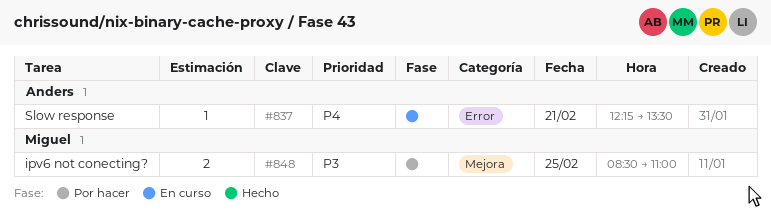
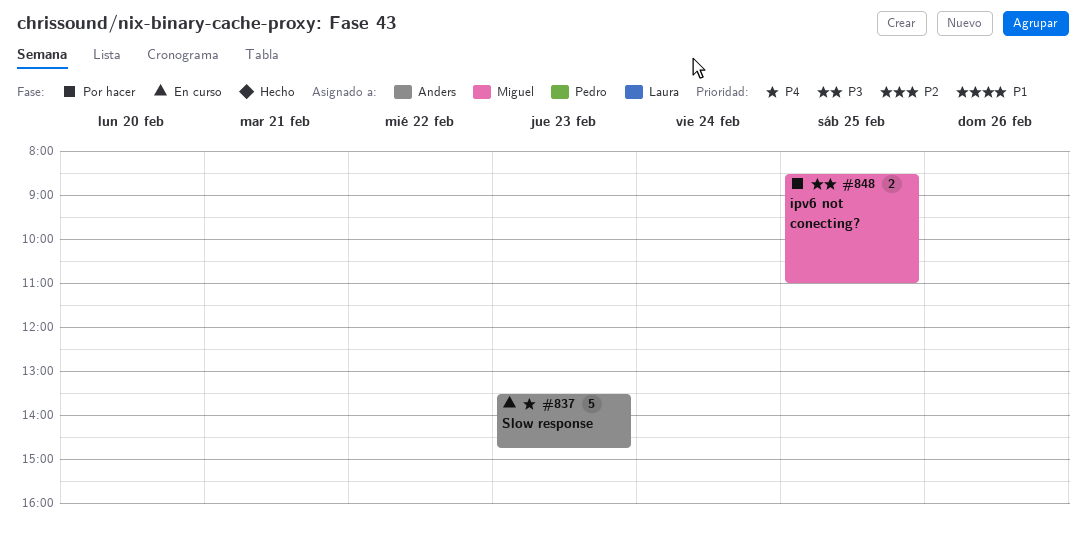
#837, estimate: 1 -> 5
#837, day: Feb 21 -> Feb 23
#837, begins: 12:15 -> 13:30
#837, ends: 13:30 -> 14:45

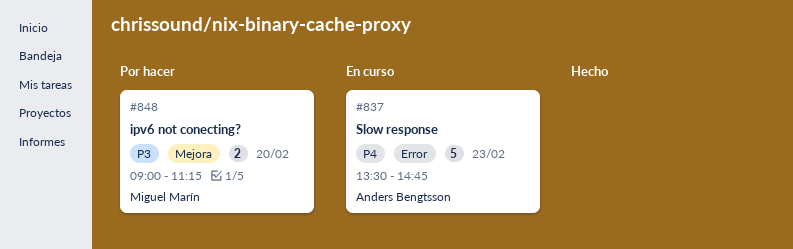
#848, day: Feb 25 -> Feb 20
#848, begins: 08:30 -> 09:00
#848, ends: 11:00 -> 11:15

